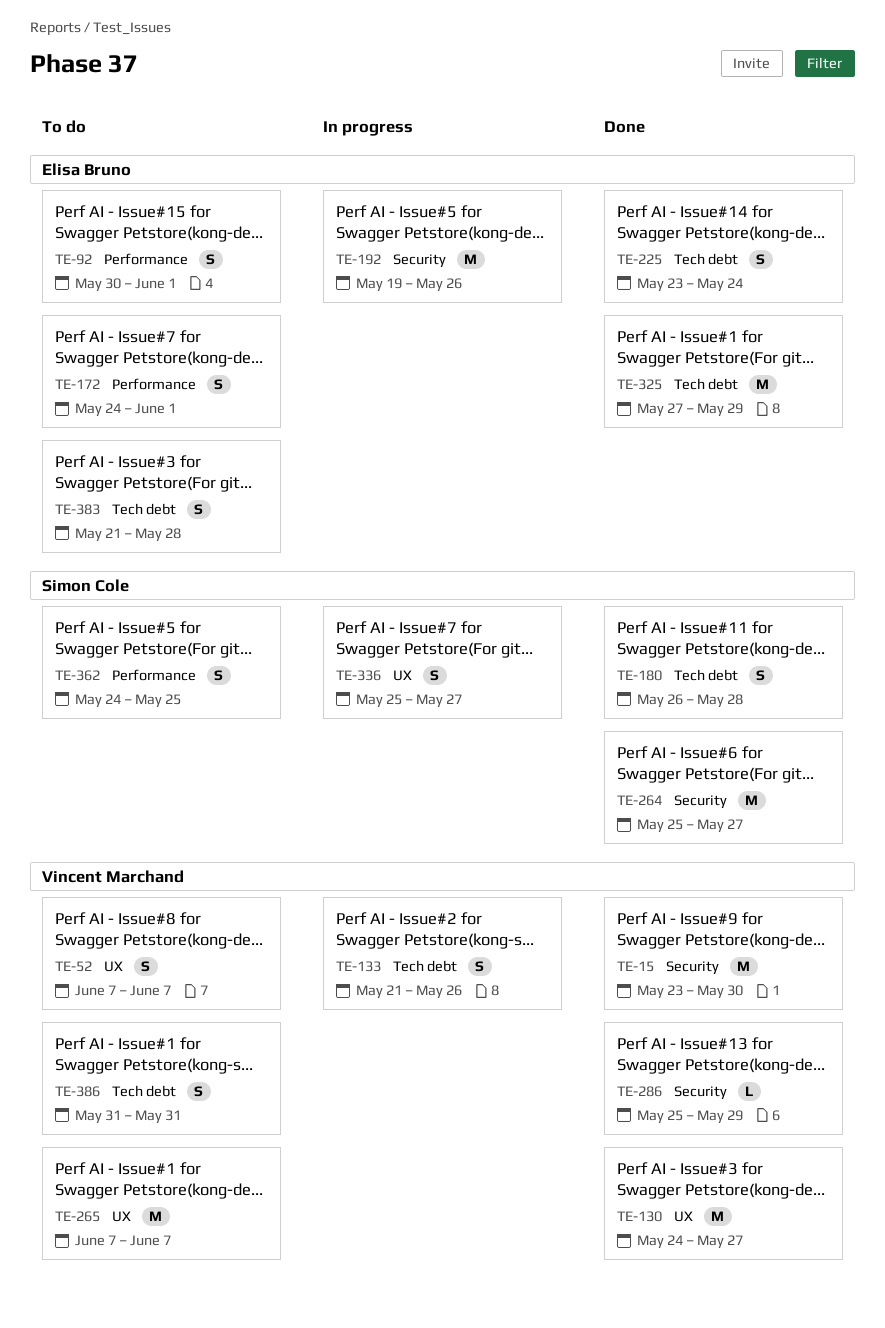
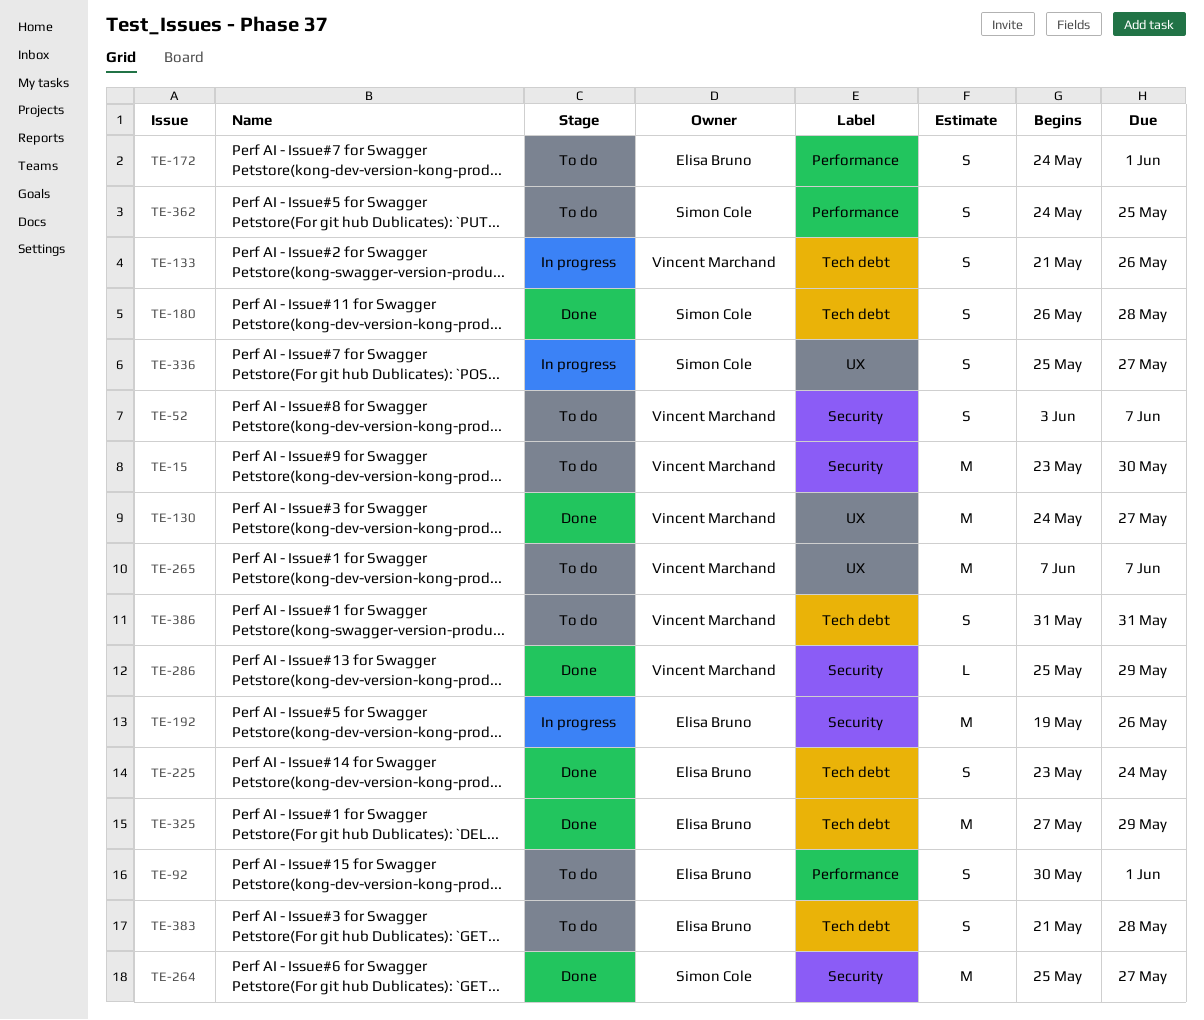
TE-15, status: Done -> To do
TE-52, label: UX -> Security
TE-52, start: Jun 7 -> Jun 3

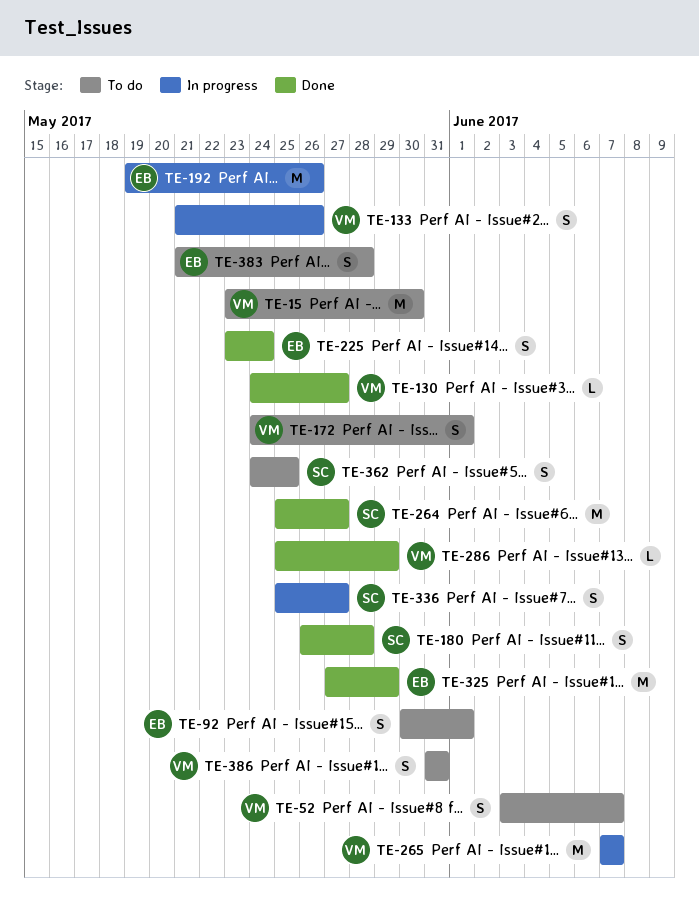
TE-130, estimate: M -> L
TE-172, owner: Elisa Bruno -> Vincent Marchand
TE-265, status: To do -> In progress

